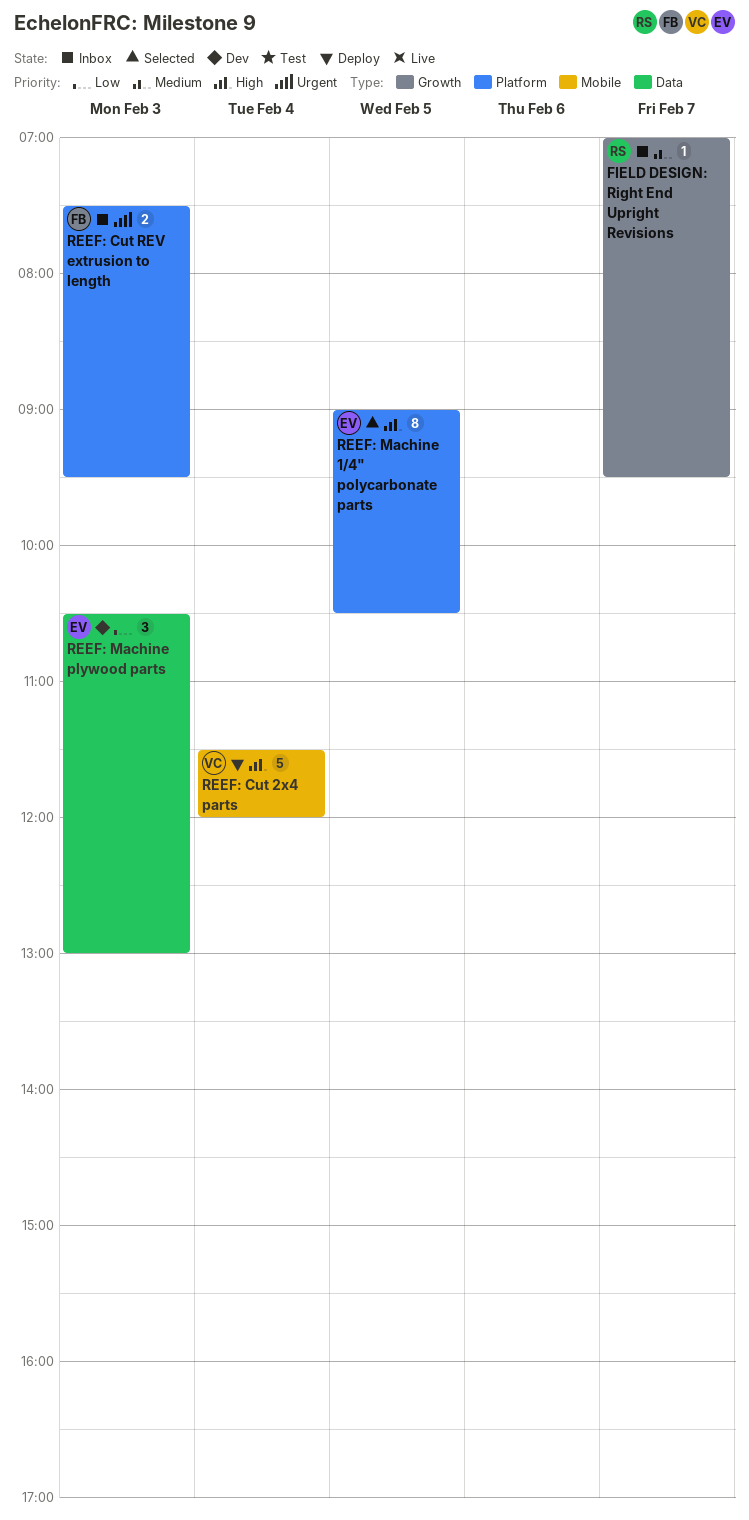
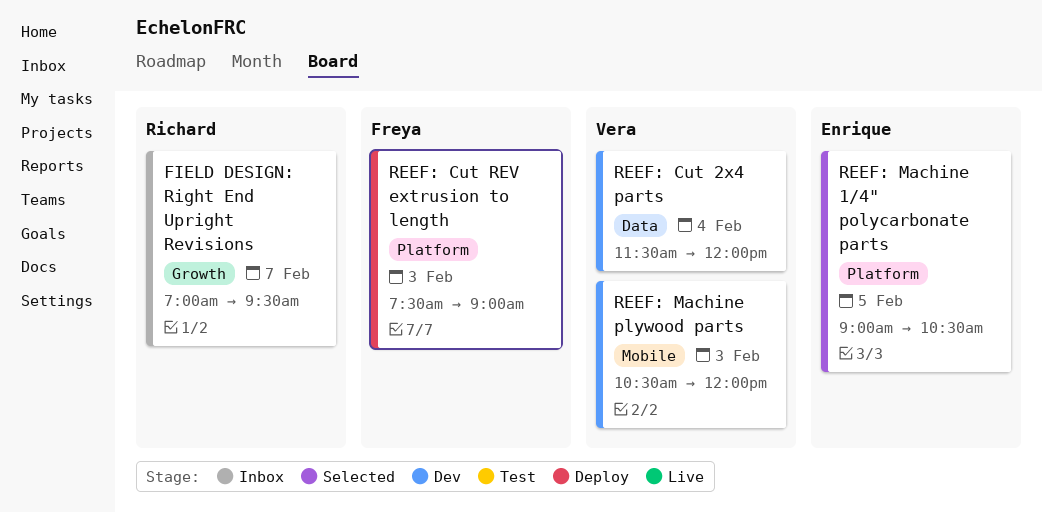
REEF: Cut 2x4 parts, status: Deploy -> Dev
REEF: Cut 2x4 parts, label: Mobile -> Data
REEF: Cut REV extrusion to length, status: Inbox -> Deploy
REEF: Cut REV extrusion to length, ends: 09:30 -> 09:00
REEF: Machine plywood parts, owner: Enrique -> Vera
REEF: Machine plywood parts, label: Data -> Mobile
REEF: Machine plywood parts, ends: 13:00 -> 12:00

